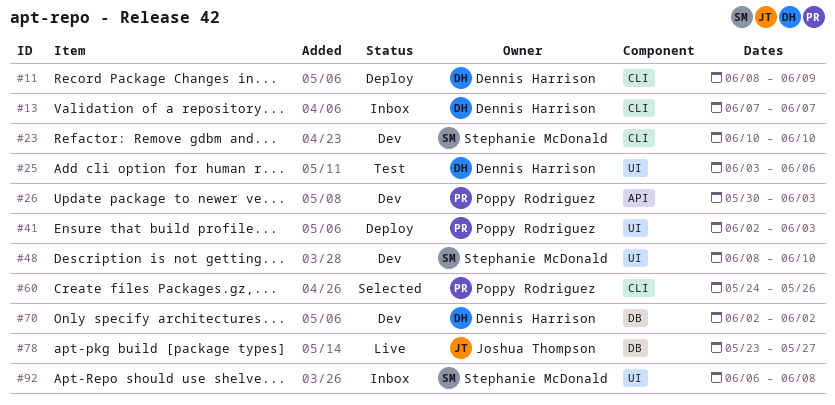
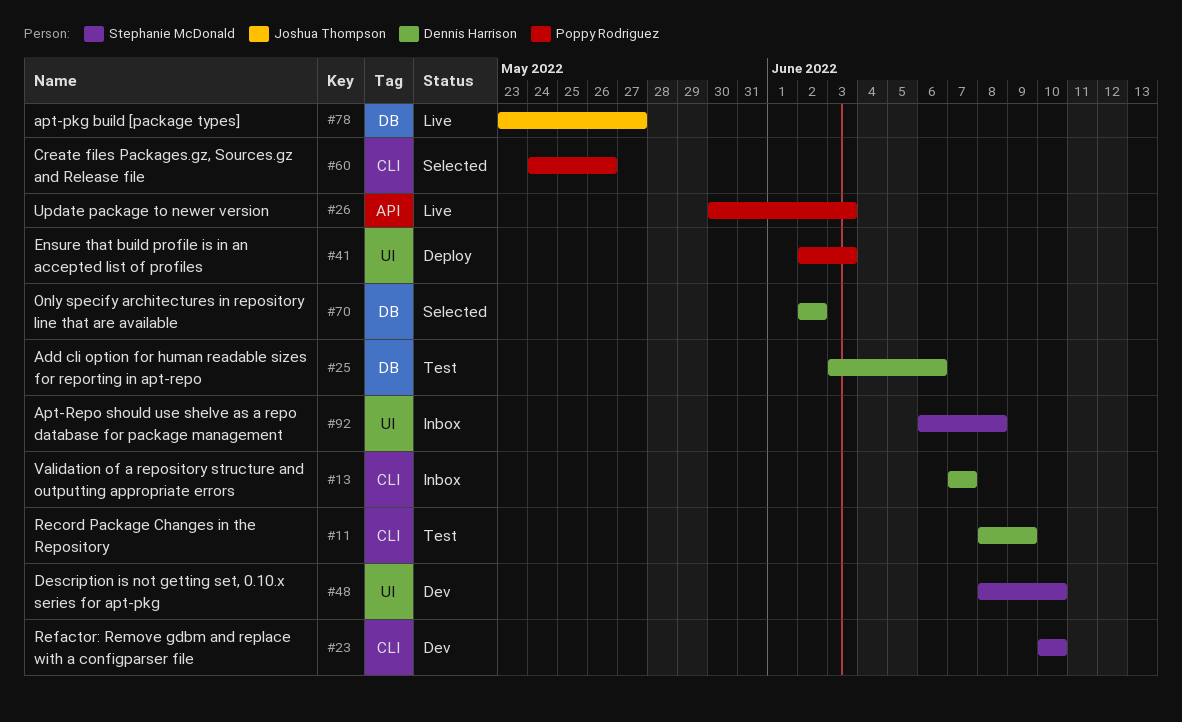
#11, status: Deploy -> Test
#25, label: UI -> DB
#26, status: Dev -> Live
#70, status: Dev -> Selected

